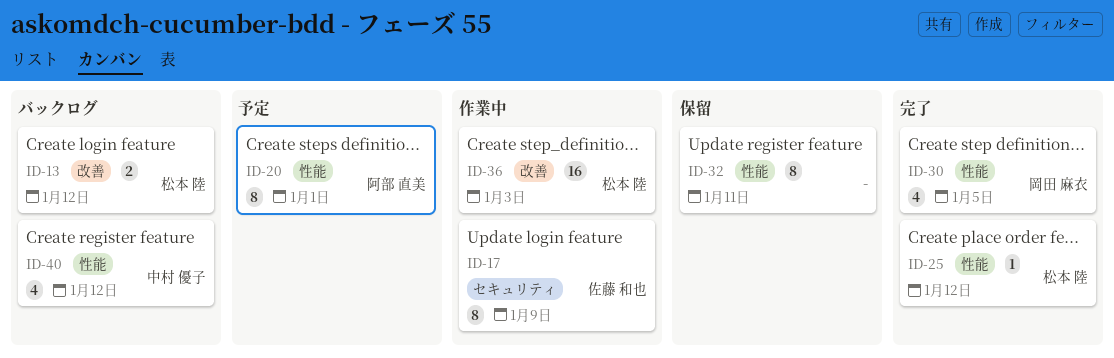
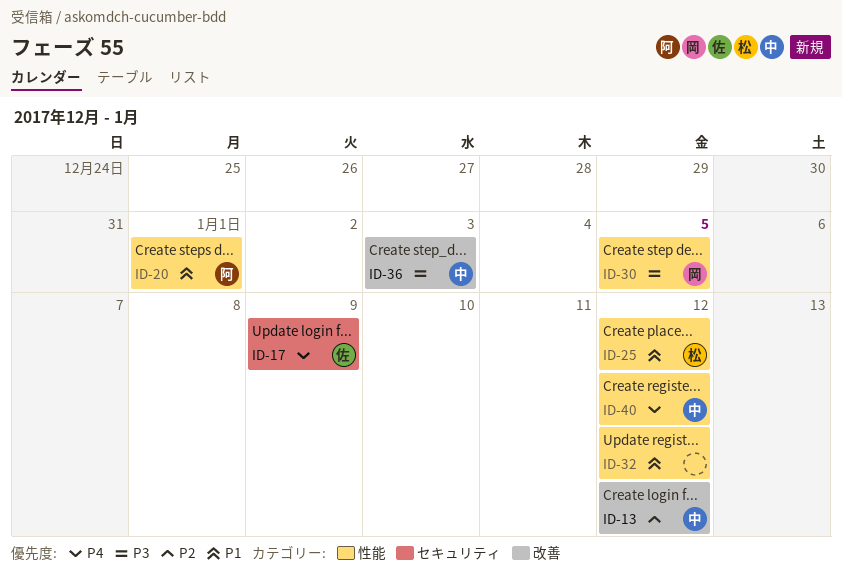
ID-13, owner: 松本 陸 -> 中村 優子
ID-32, due: Jan 11 -> Jan 12
ID-36, owner: 松本 陸 -> 中村 優子

